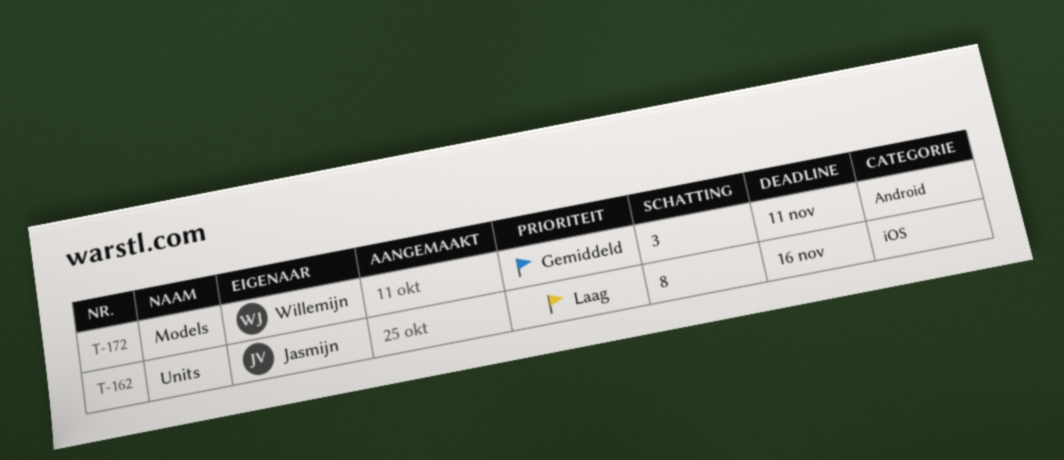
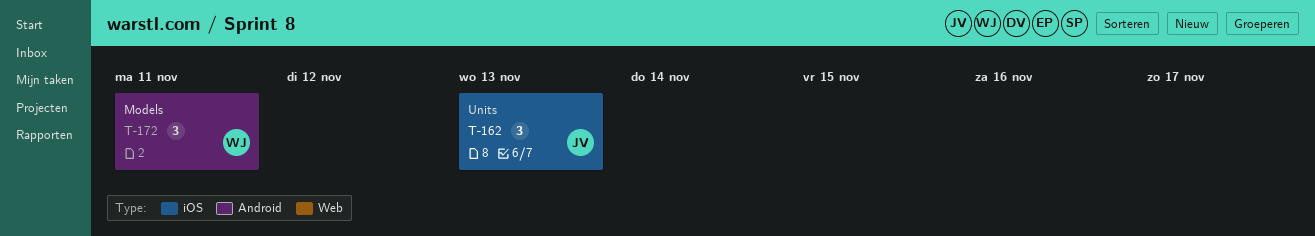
T-162, estimate: 8 -> 3
T-162, due: Nov 16 -> Nov 13

